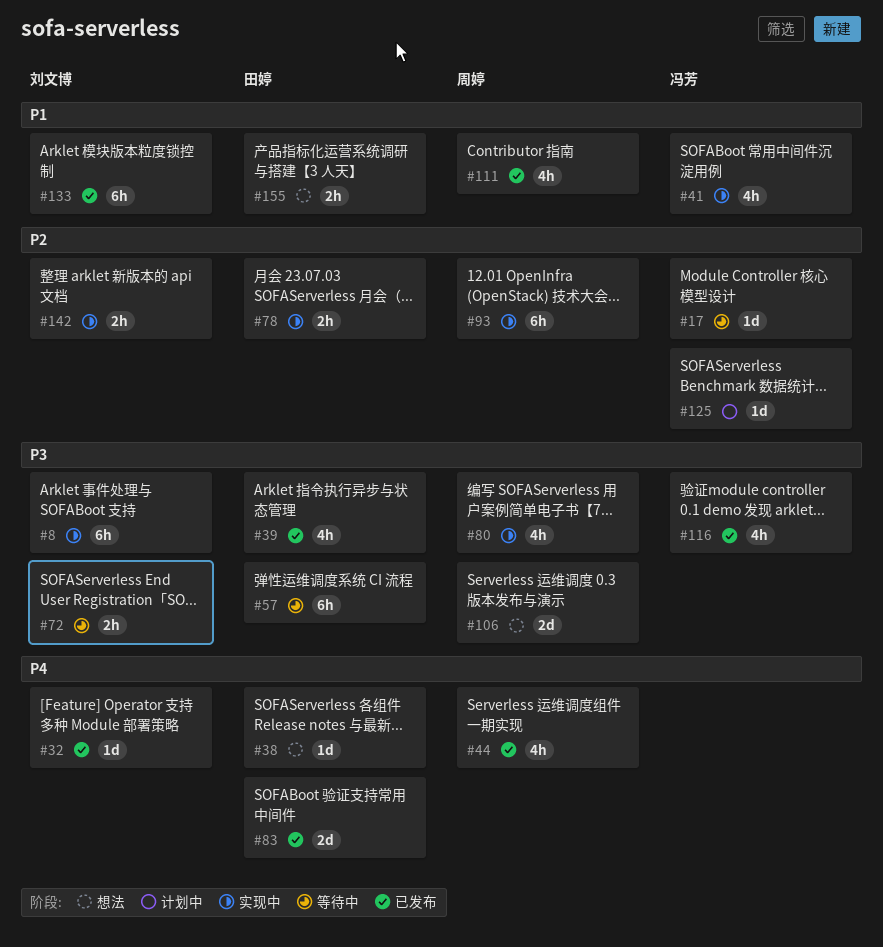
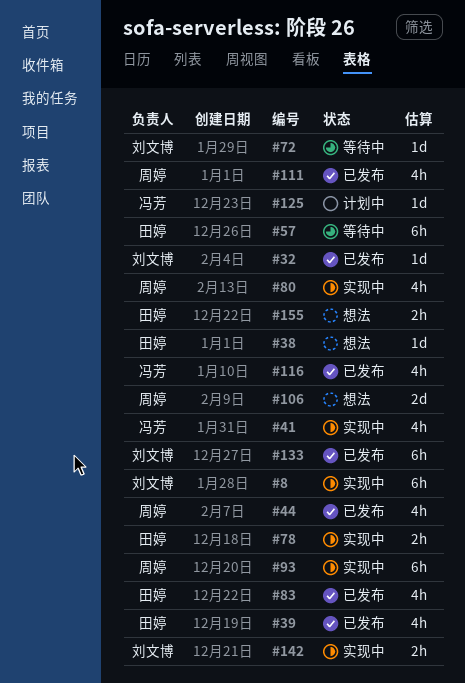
#17: present -> none
#72, estimate: 2h -> 1d
#83, estimate: 2d -> 4h

